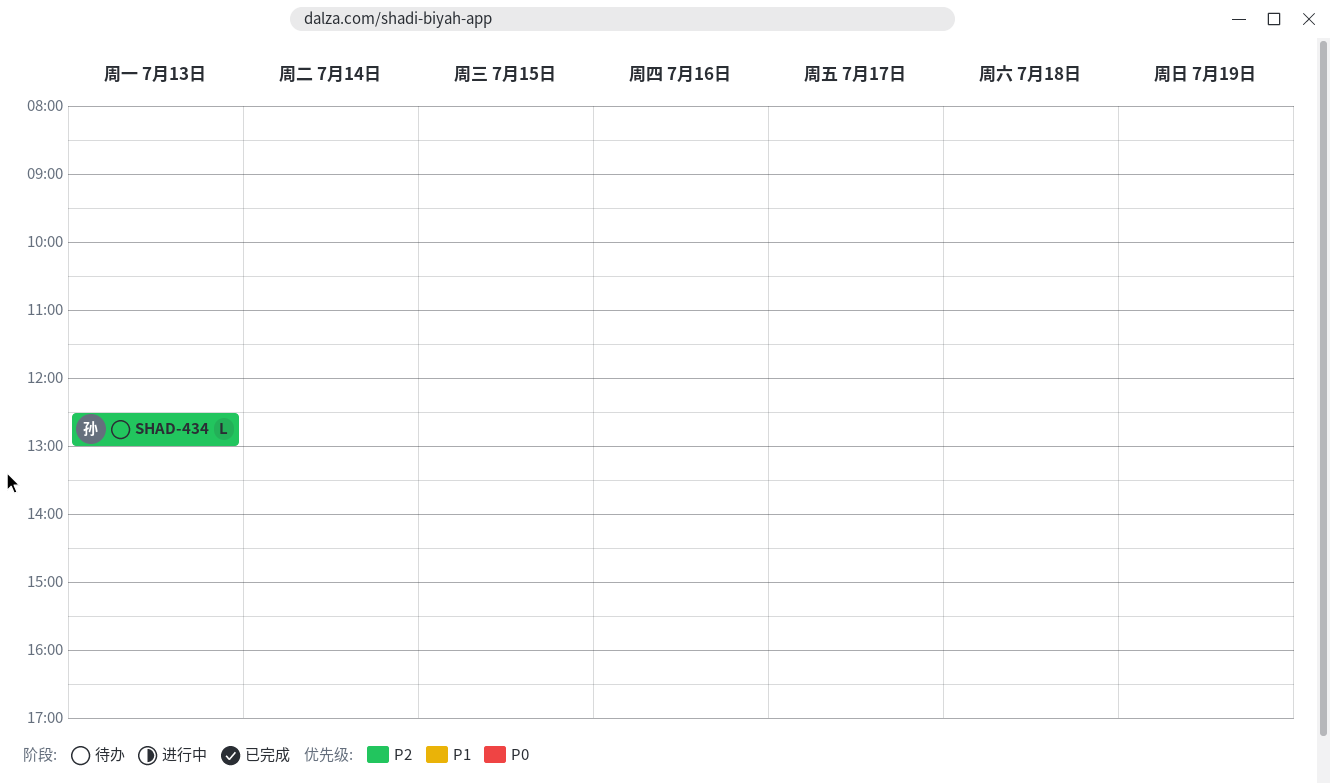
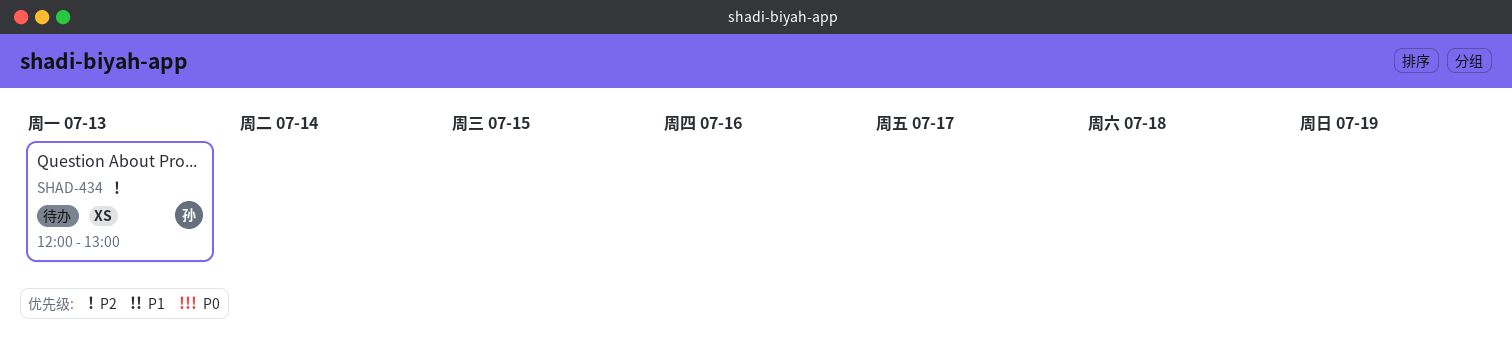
SHAD-434, estimate: L -> XS
SHAD-434, begins: 12:30 -> 12:00

